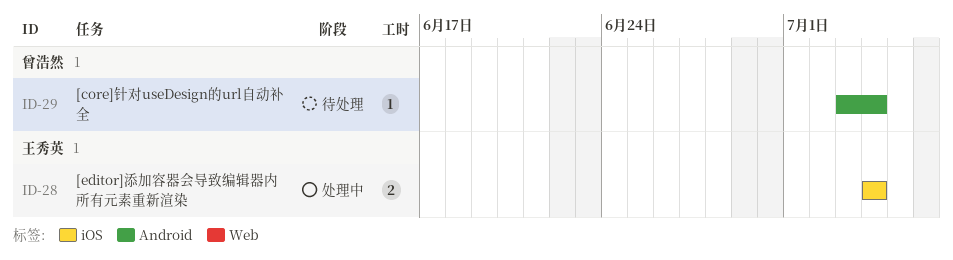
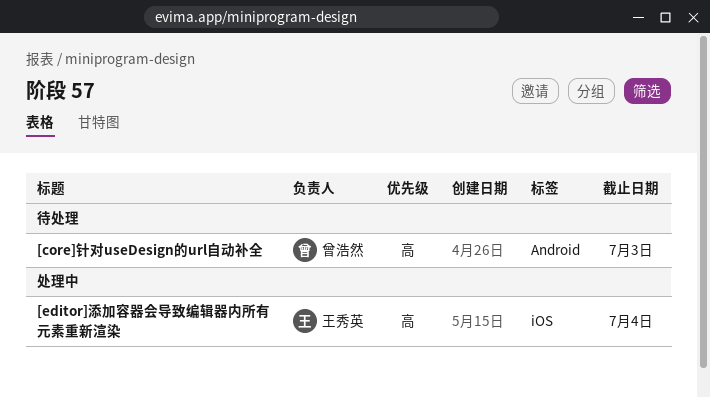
[core]针对useDesign的url自动补全, due: Jul 4 -> Jul 3

